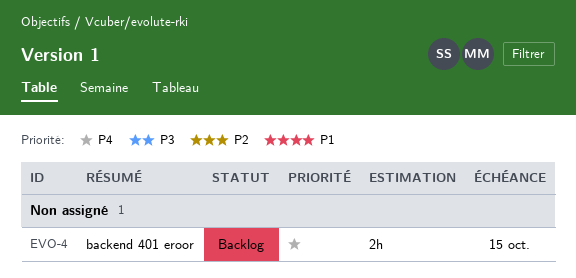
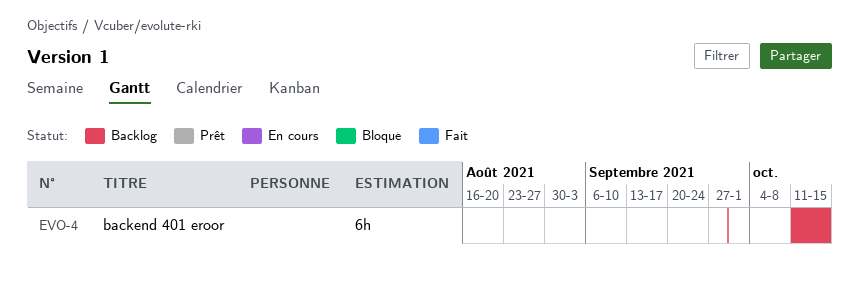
EVO-4, estimate: 2h -> 6h

